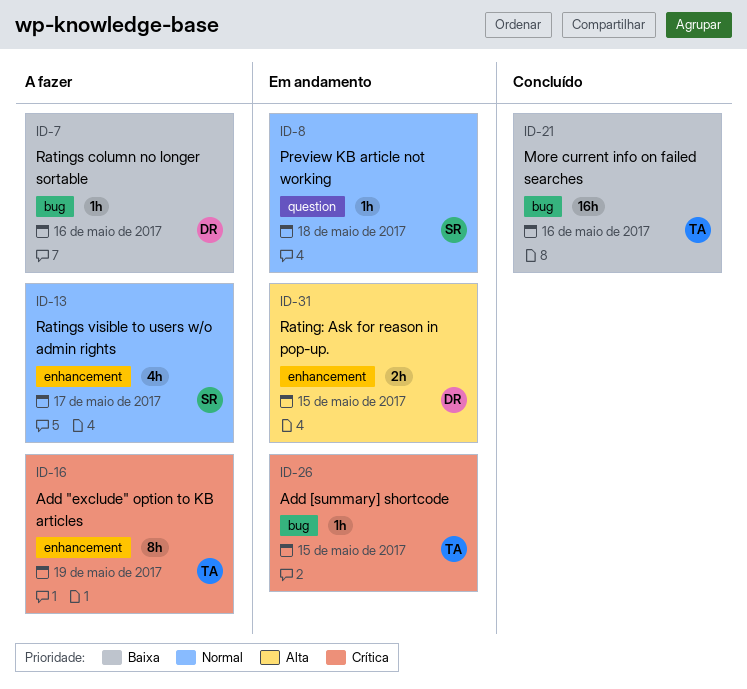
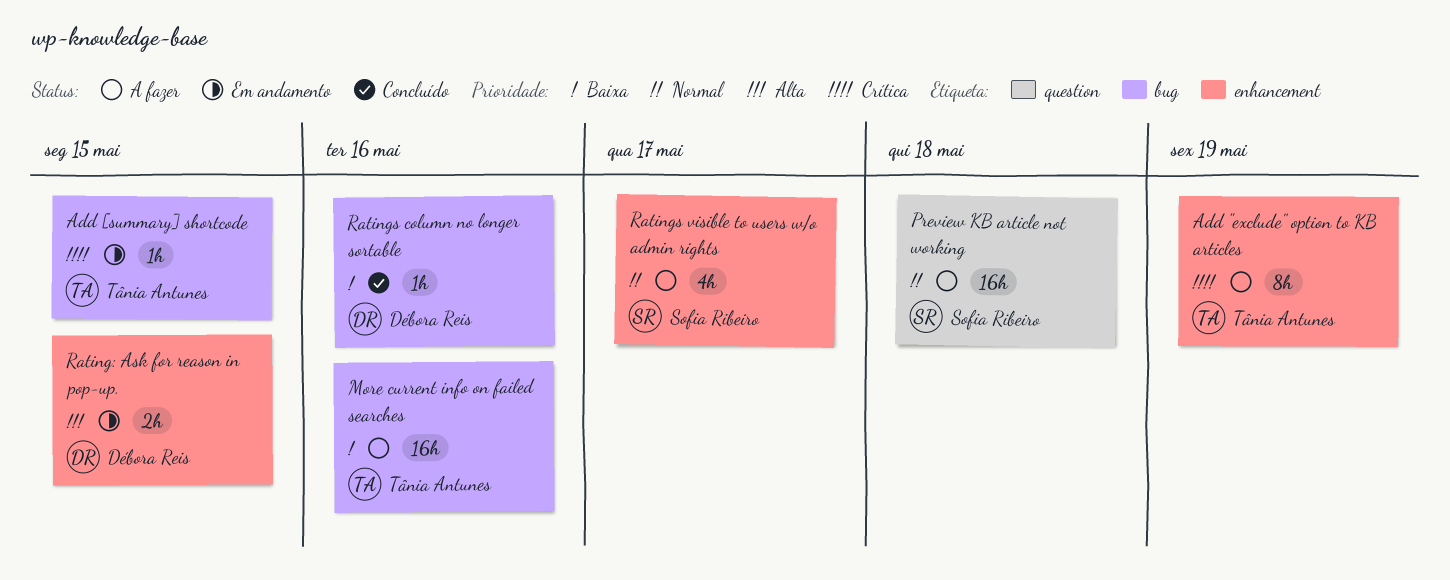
More current info on failed searches, status: Concluído -> A fazer
Preview KB article not working, status: Em andamento -> A fazer
Preview KB article not working, estimate: 1h -> 16h
Ratings column no longer sortable, status: A fazer -> Concluído

